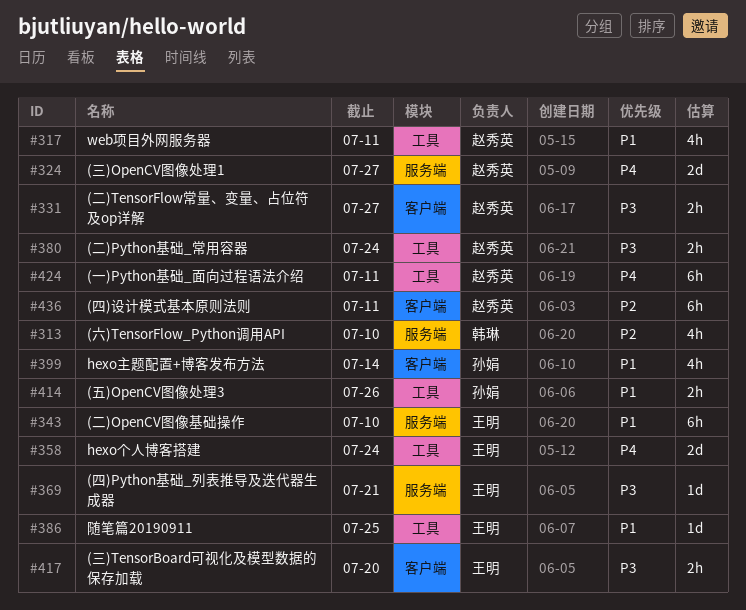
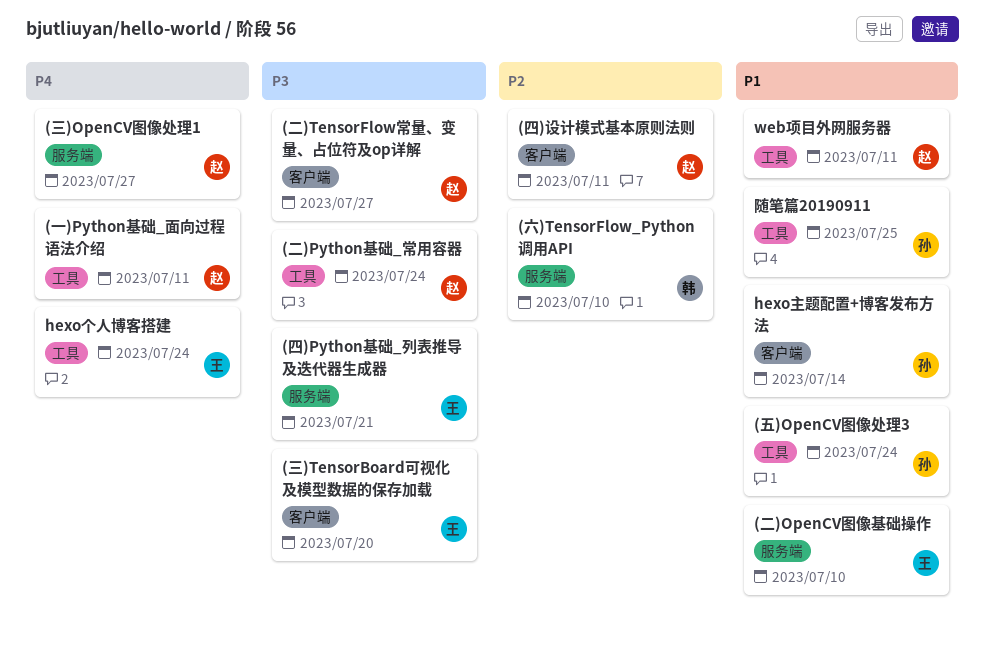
(五)OpenCV图像处理3, due: Jul 26 -> Jul 24
随笔篇20190911, owner: 王明 -> 孙娟

